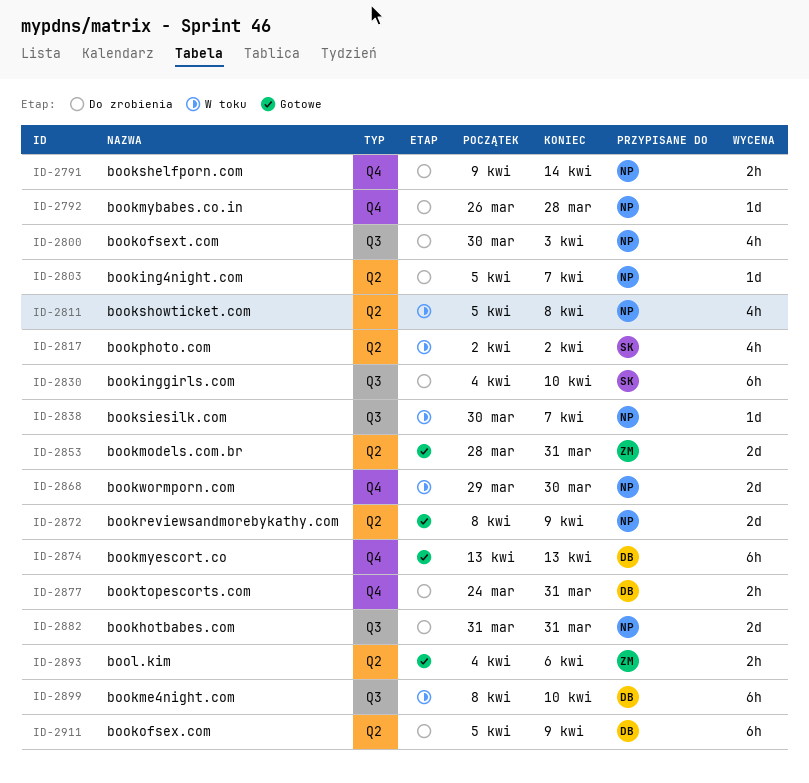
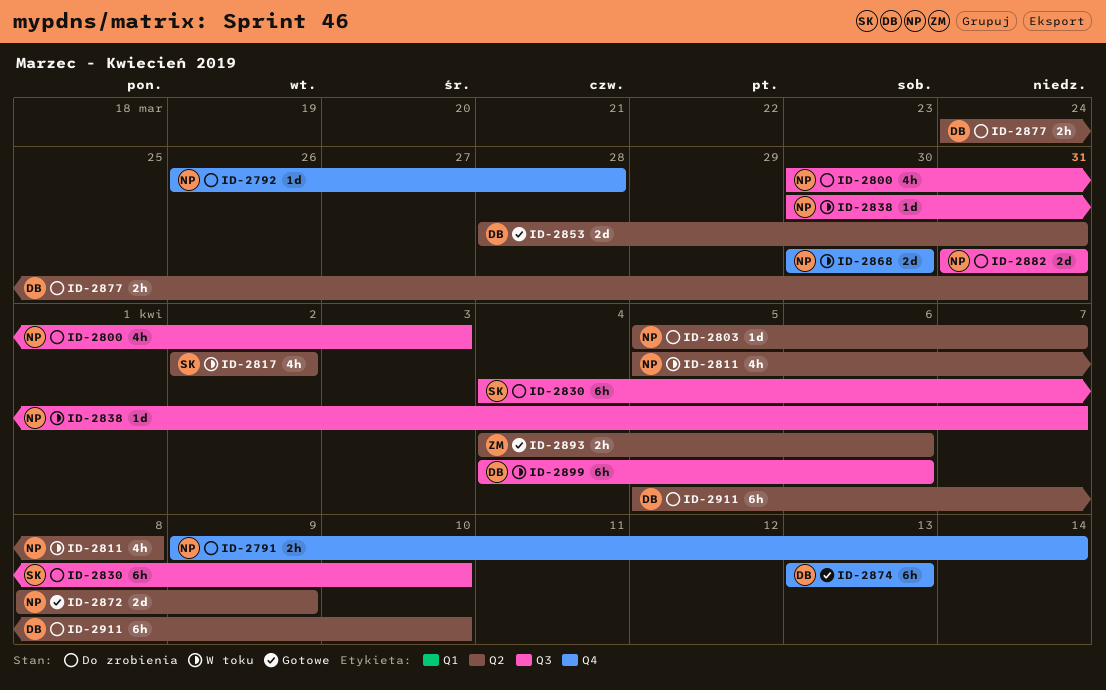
ID-2853, owner: ZM -> DB
ID-2868, start: Mar 29 -> Mar 30
ID-2877, label: Q4 -> Q2
ID-2899, start: Apr 8 -> Apr 4
ID-2899, due: Apr 10 -> Apr 6
ID-2911, due: Apr 9 -> Apr 10

